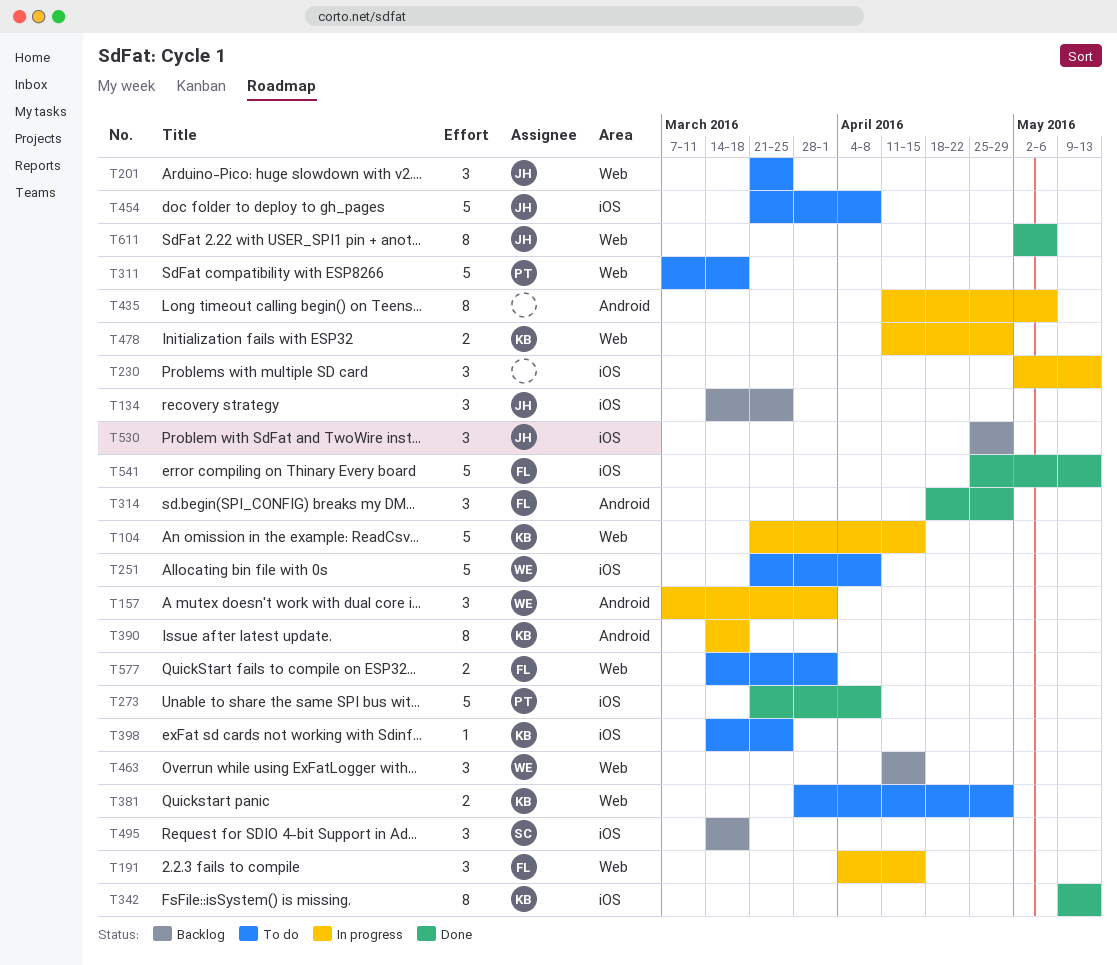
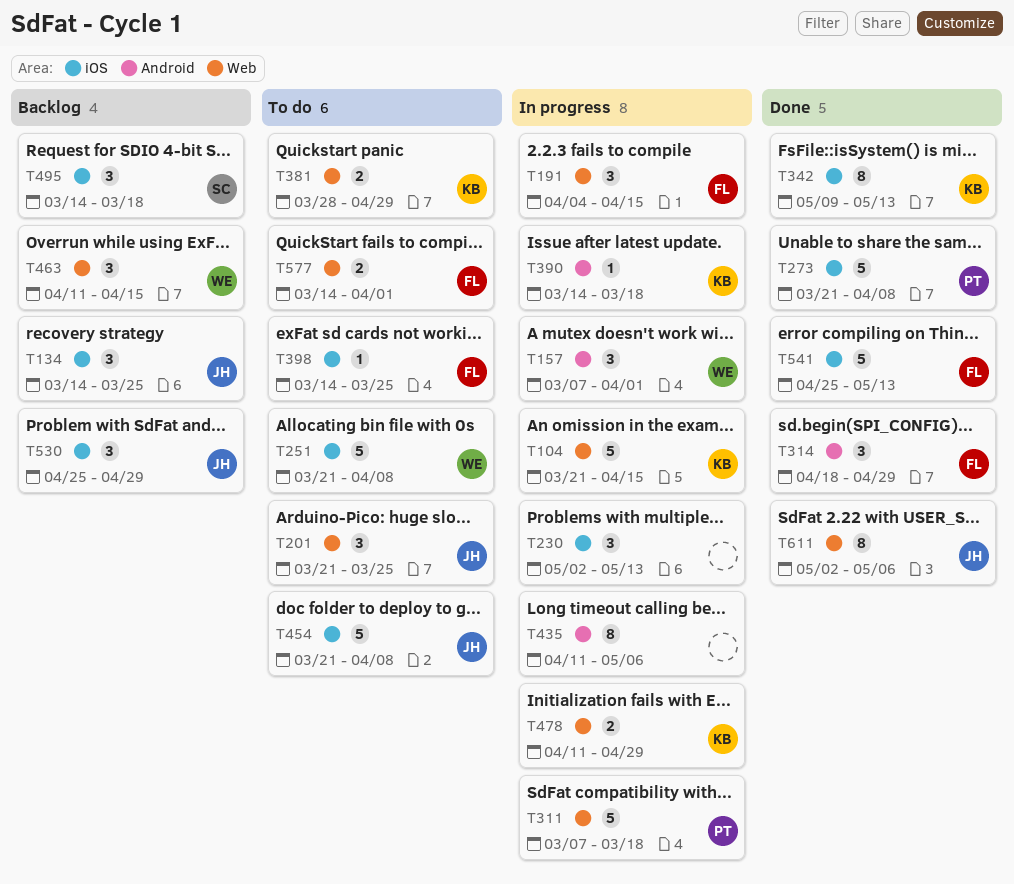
T311, status: To do -> In progress
T390, estimate: 8 -> 1
T398, owner: KB -> FL

